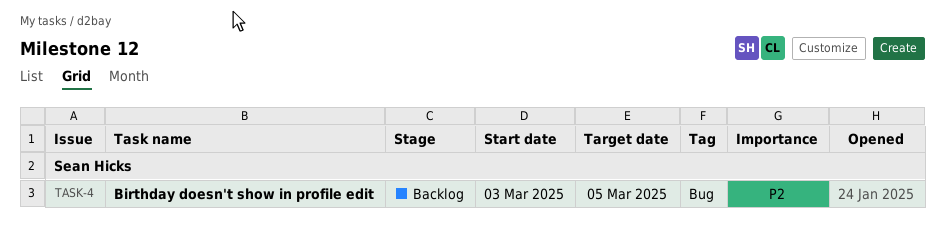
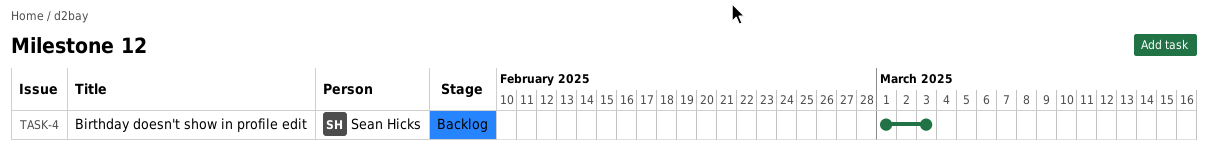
TASK-4, start: Mar 3 -> Mar 1
TASK-4, due: Mar 5 -> Mar 3

